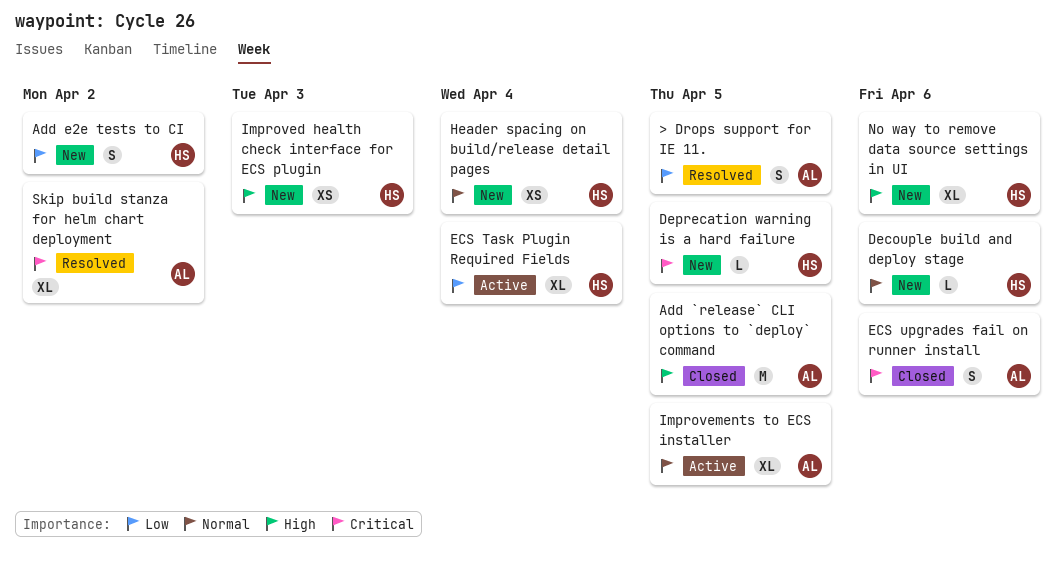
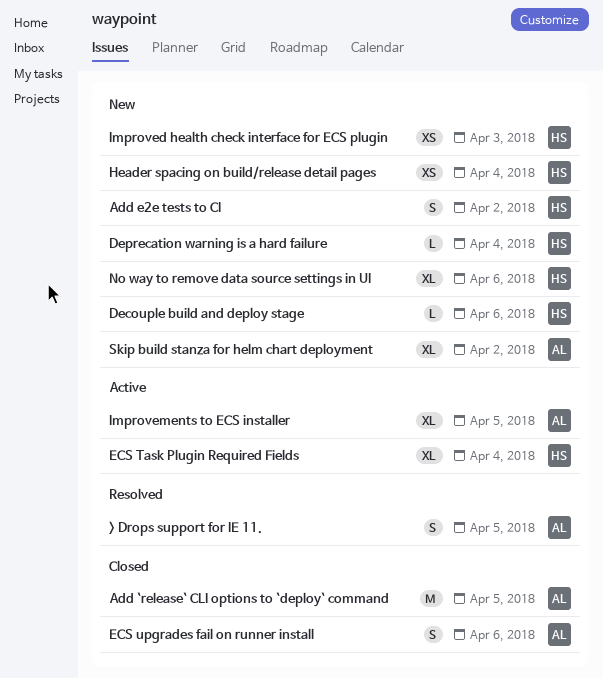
Deprecation warning is a hard failure, due: Apr 5 -> Apr 4
Skip build stanza for helm chart deployment, status: Resolved -> New

